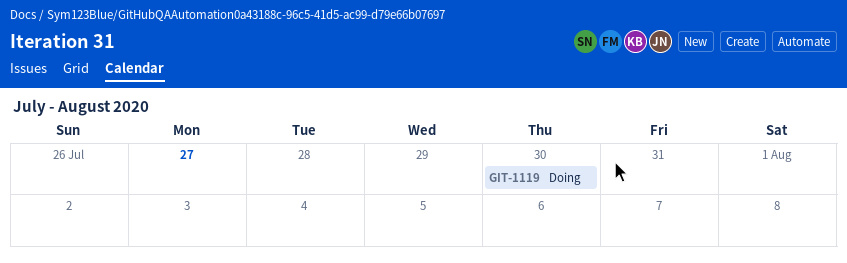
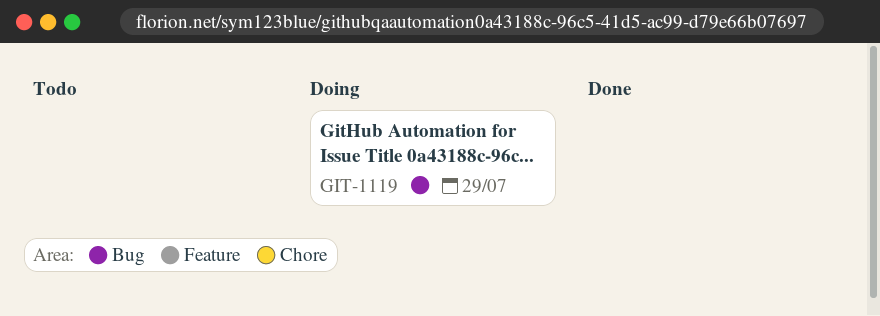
GIT-1119, due: Jul 30 -> Jul 29

